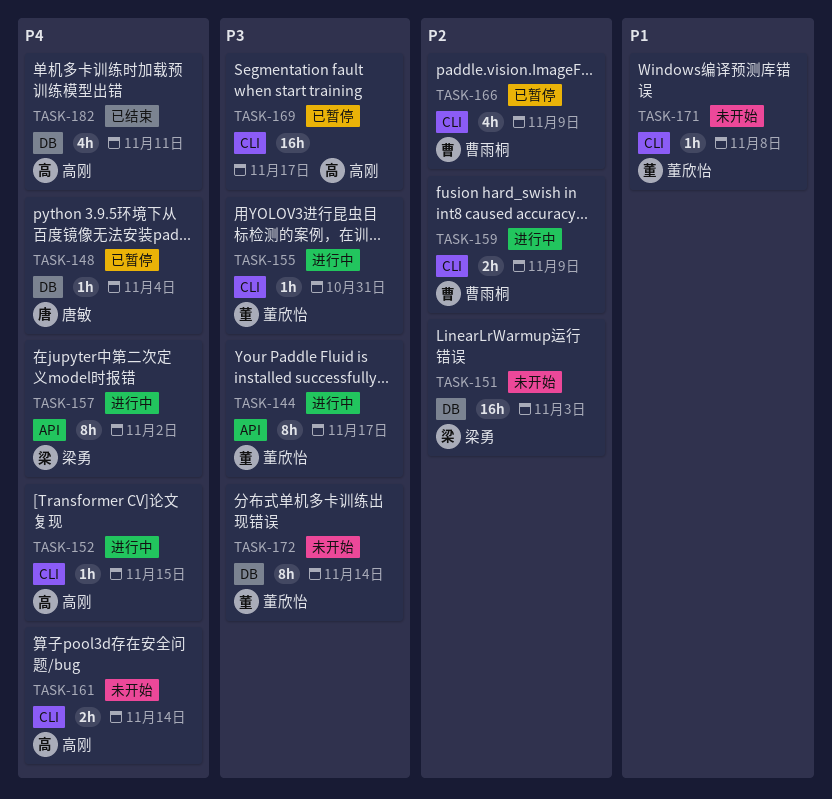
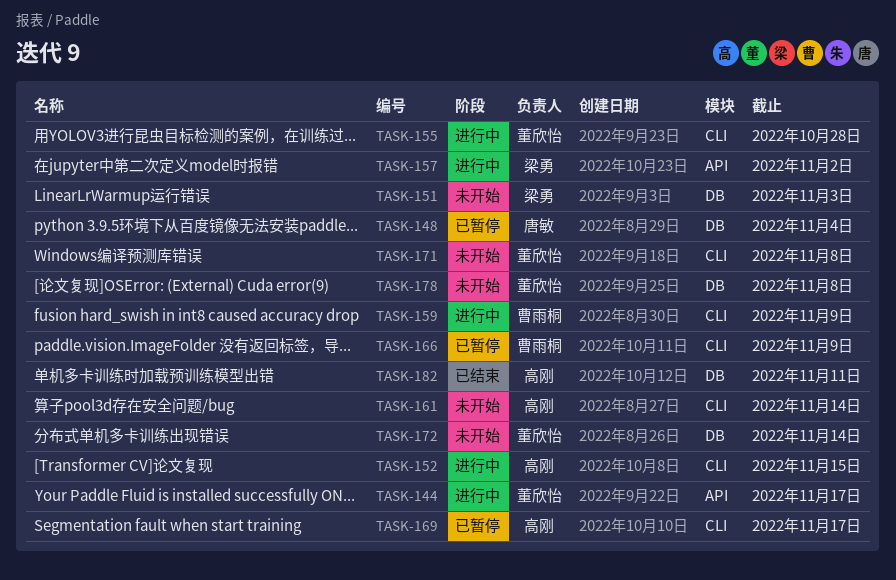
TASK-155, due: Oct 31 -> Oct 28
TASK-178: none -> present

